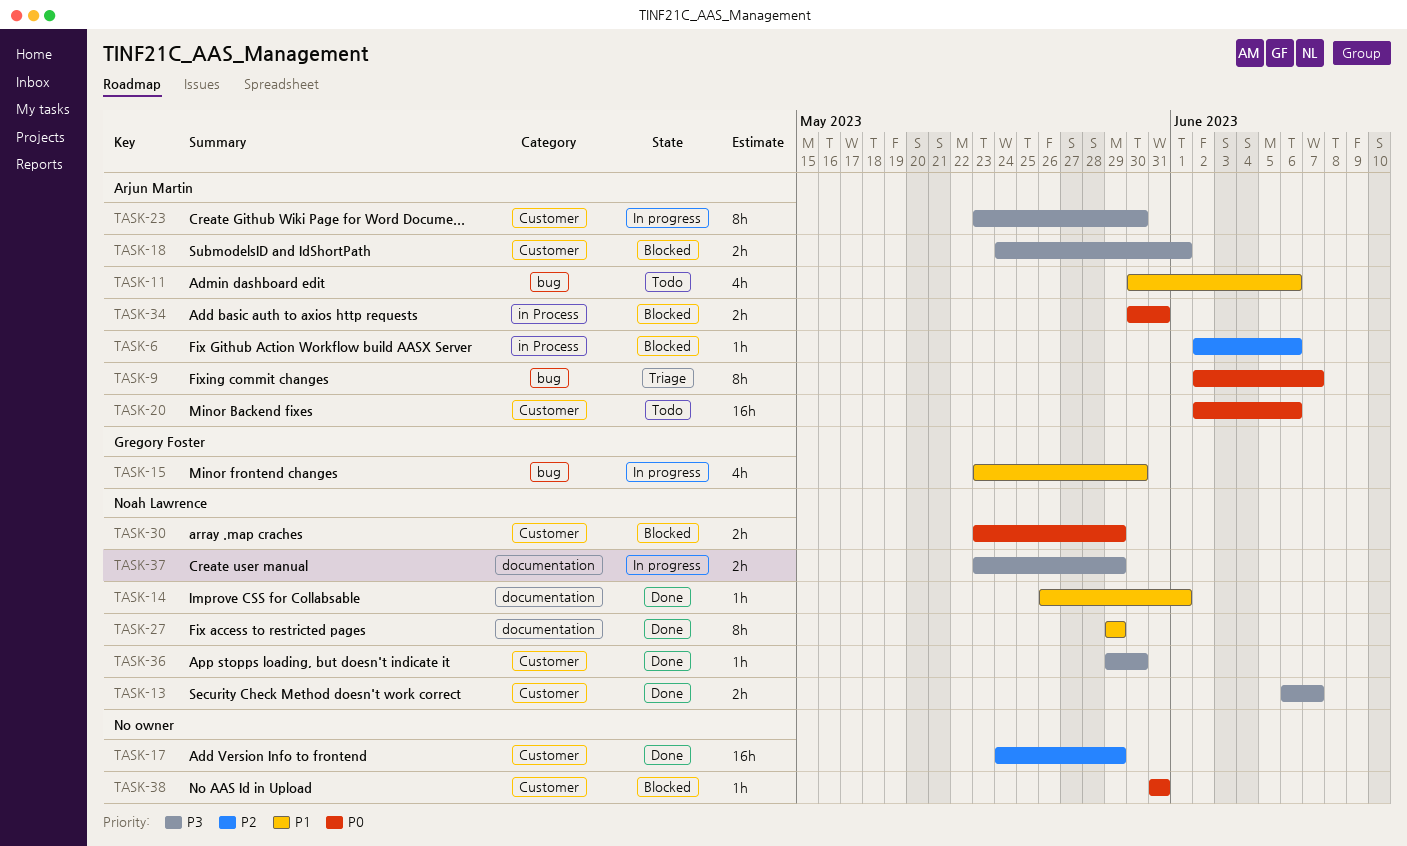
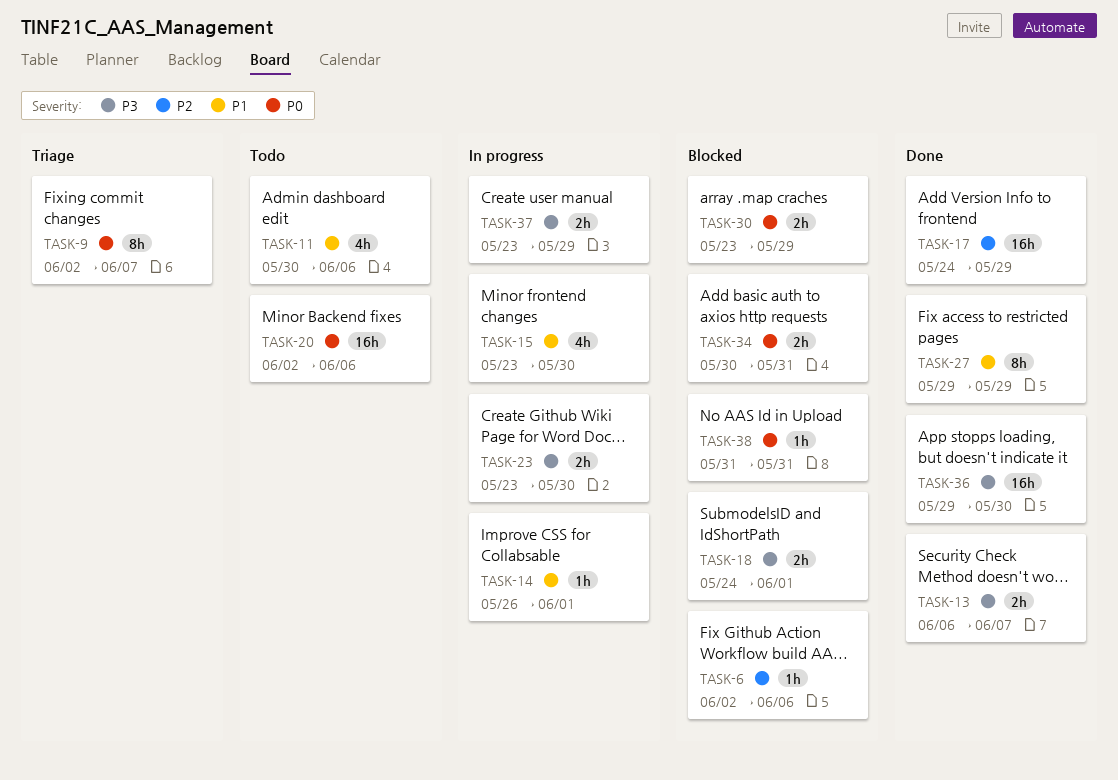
TASK-14, status: Done -> In progress
TASK-23, estimate: 8h -> 2h
TASK-36, estimate: 1h -> 16h

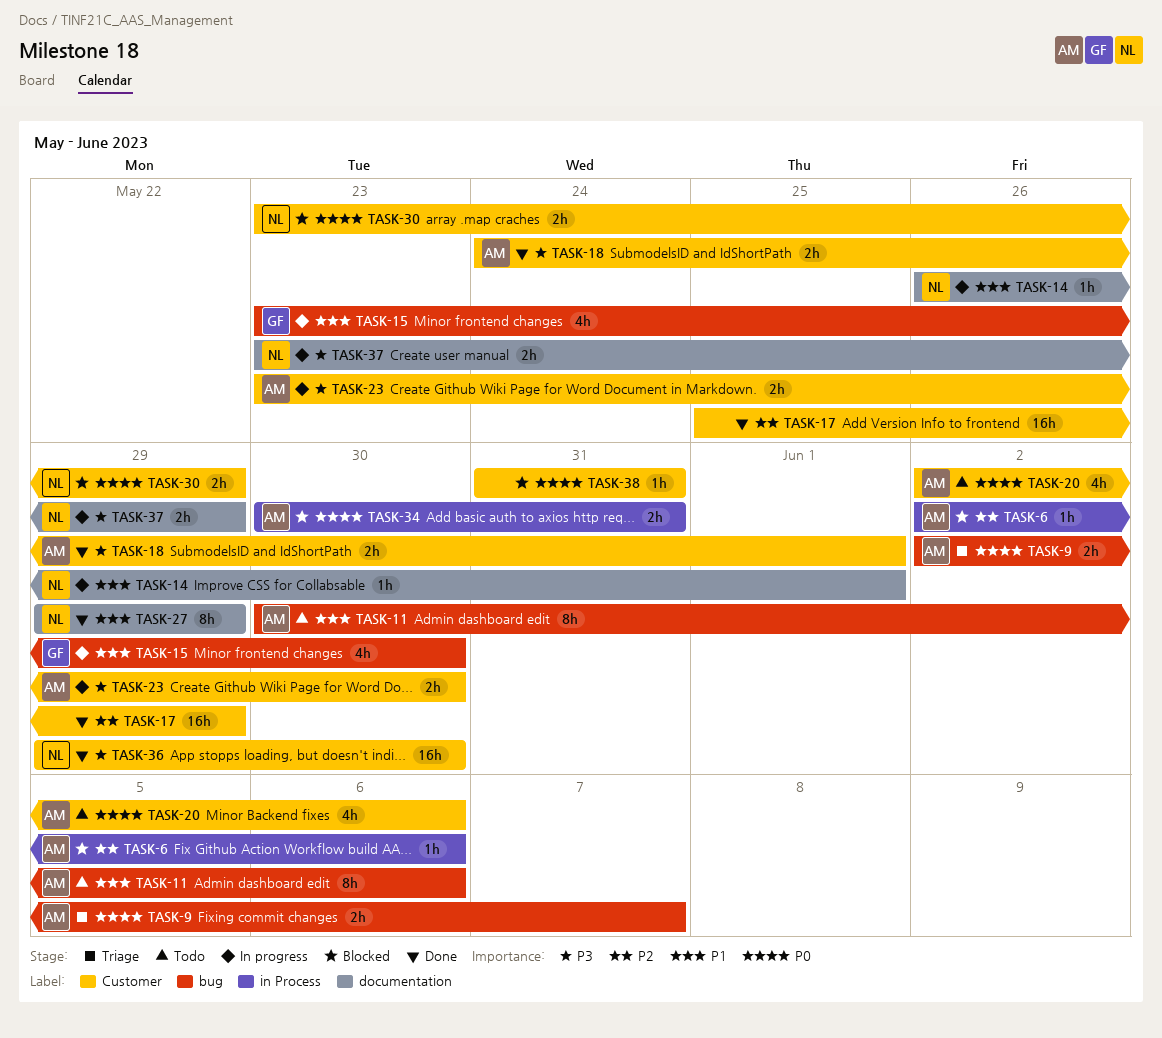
TASK-9, estimate: 8h -> 2h
TASK-11, estimate: 4h -> 8h
TASK-13: present -> none
TASK-17, start: May 24 -> May 25
TASK-18, status: Blocked -> Done
TASK-20, estimate: 16h -> 4h

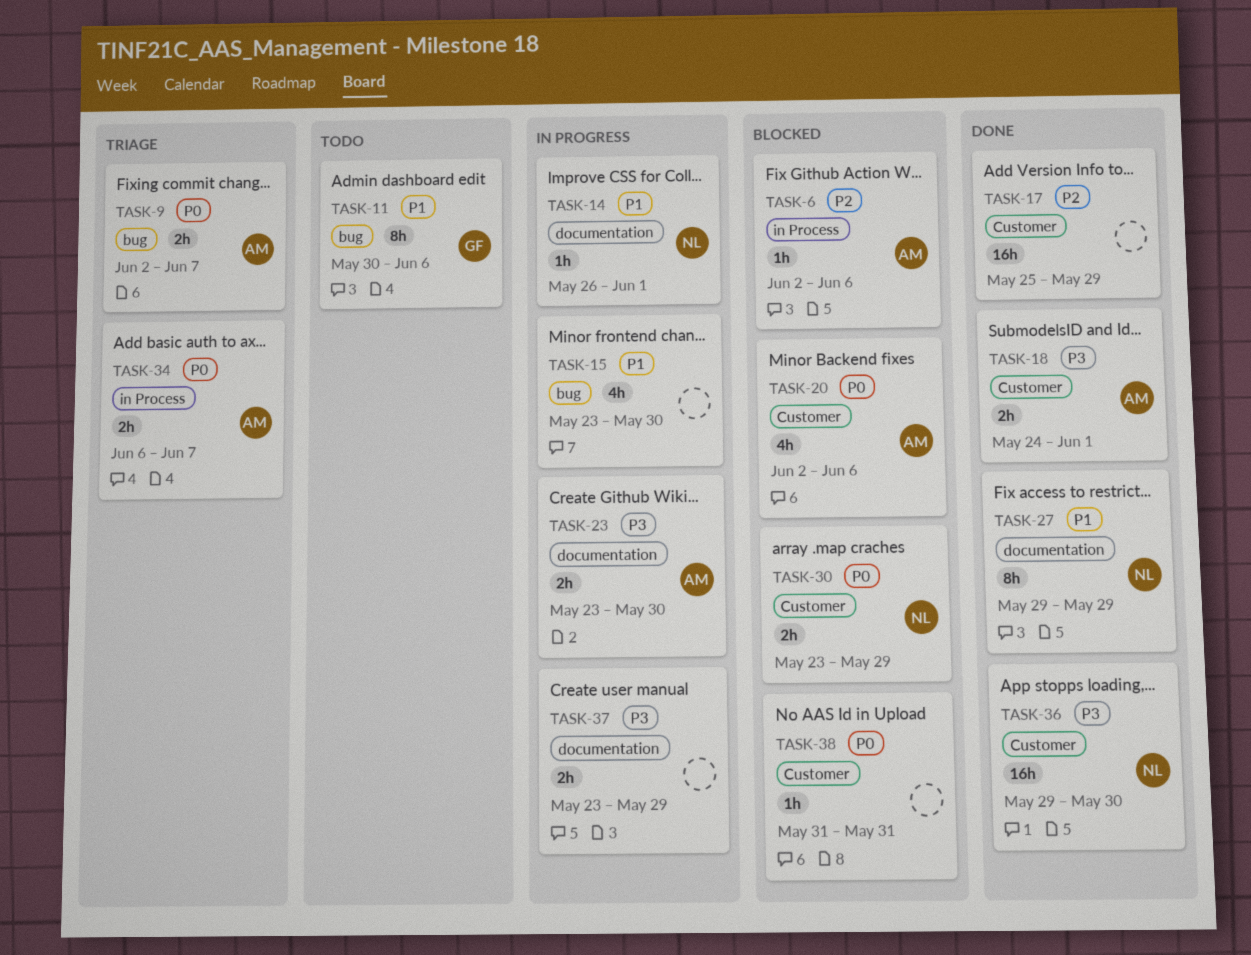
TASK-11, owner: AM -> GF
TASK-15, owner: GF -> none
TASK-20, status: Todo -> Blocked
TASK-23, label: Customer -> documentation
TASK-34, status: Blocked -> Triage
TASK-34, start: May 30 -> Jun 6
TASK-34, due: May 31 -> Jun 7
TASK-37, owner: NL -> none

